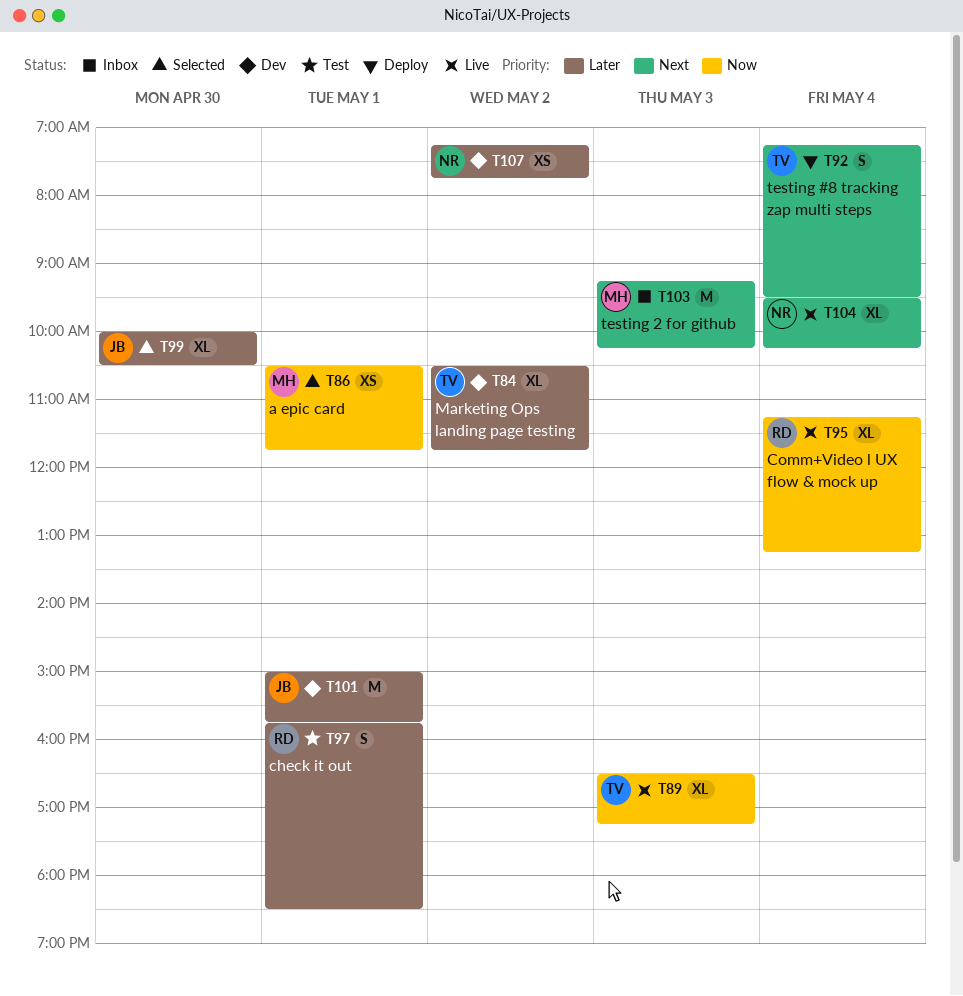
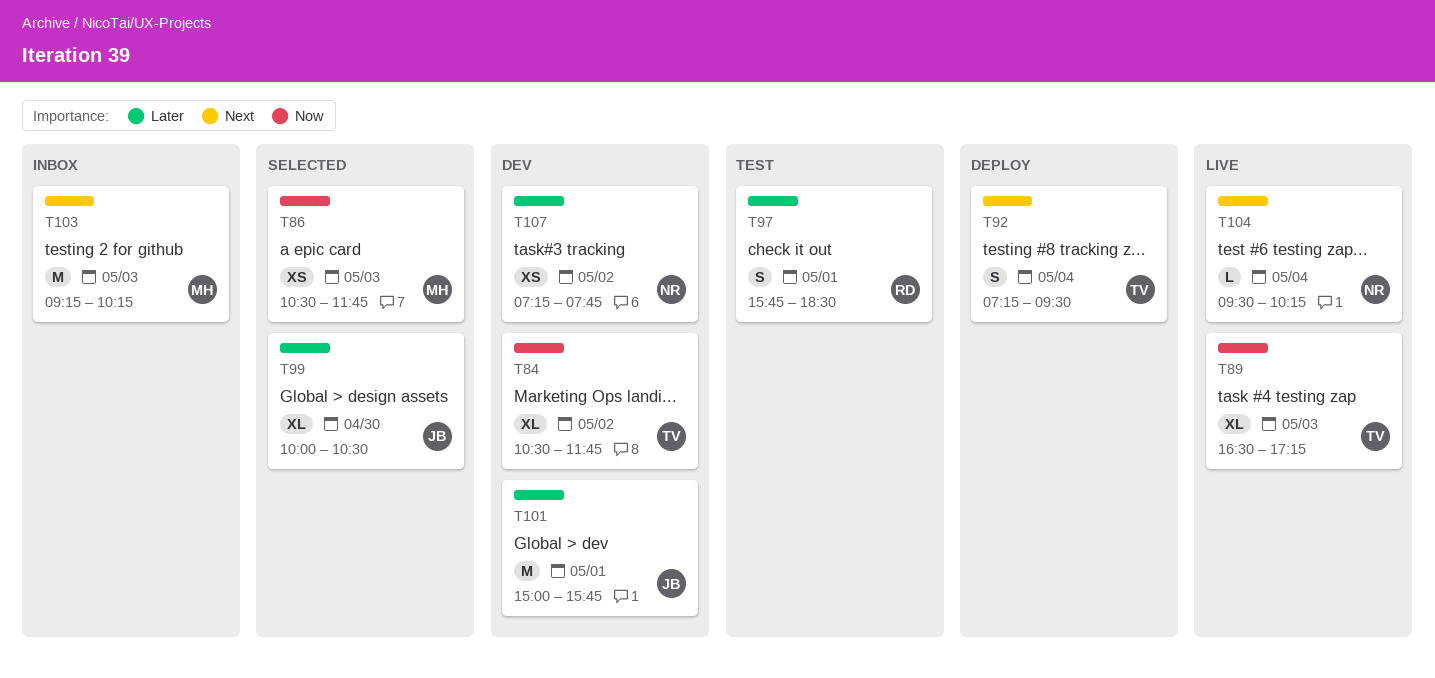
T84, priority: Later -> Now
T86, day: May 1 -> May 3
T95: present -> none
T104, estimate: XL -> L

